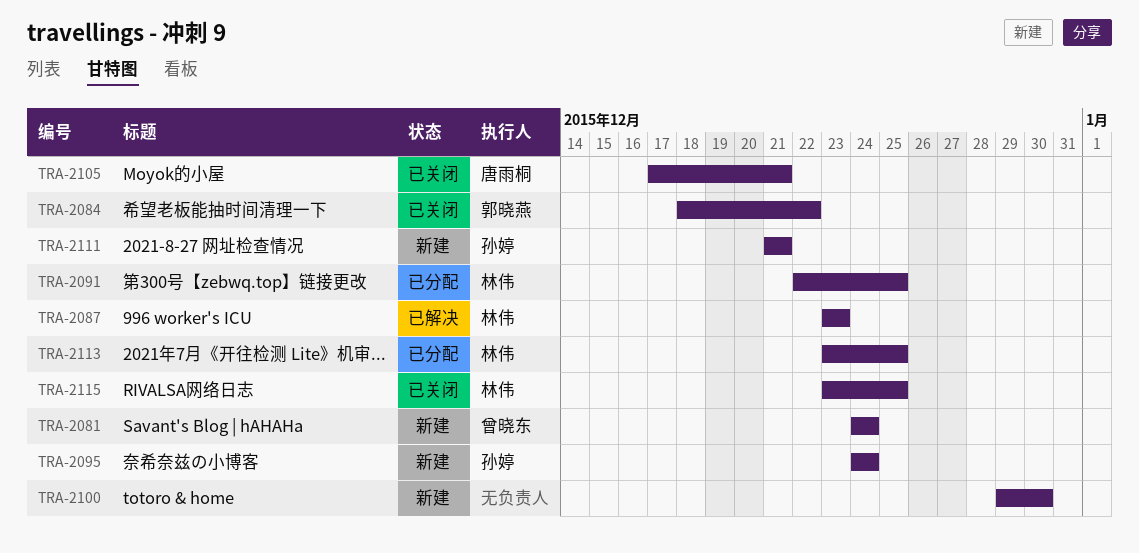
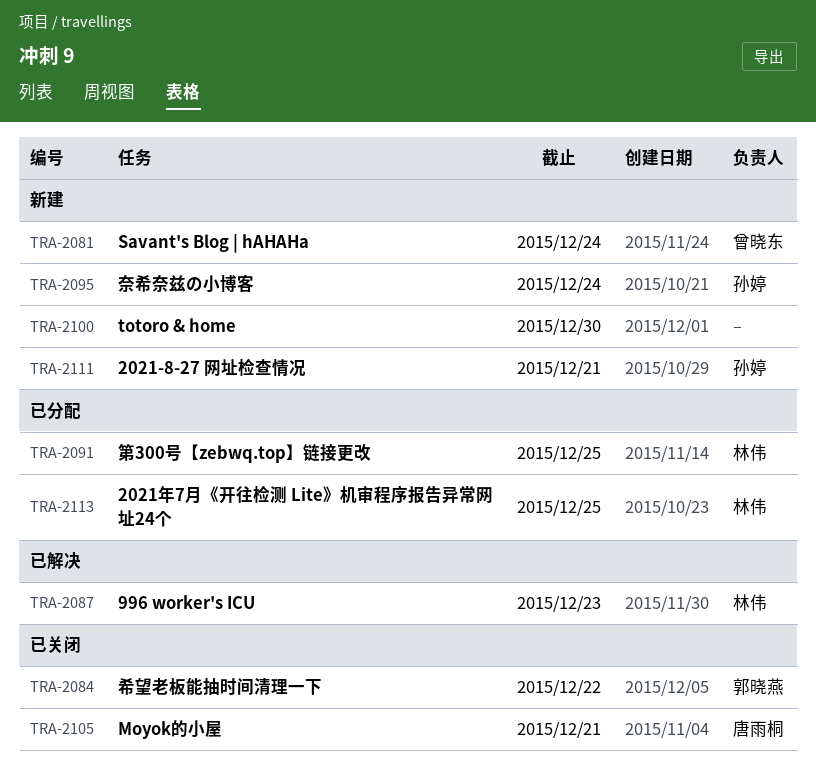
TRA-2115: present -> none

